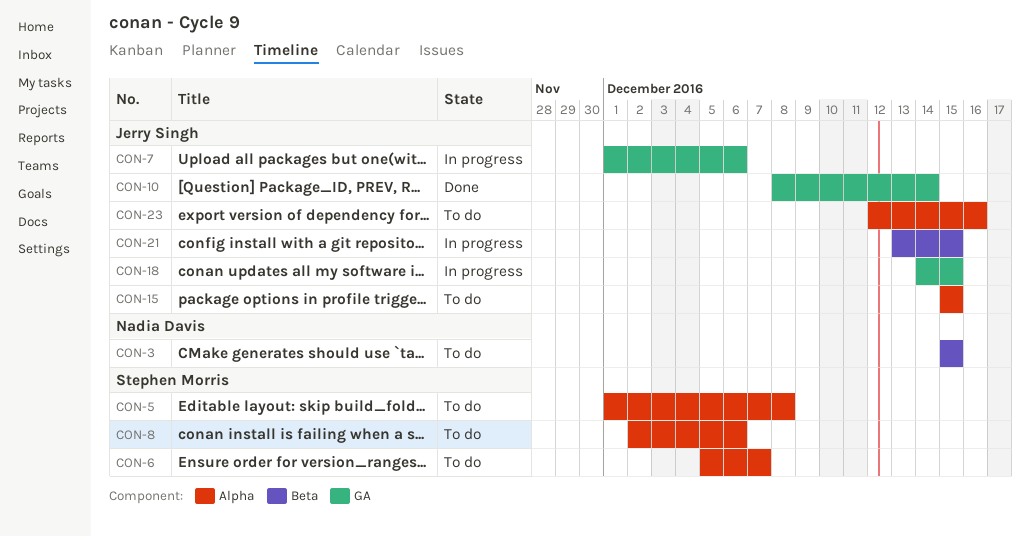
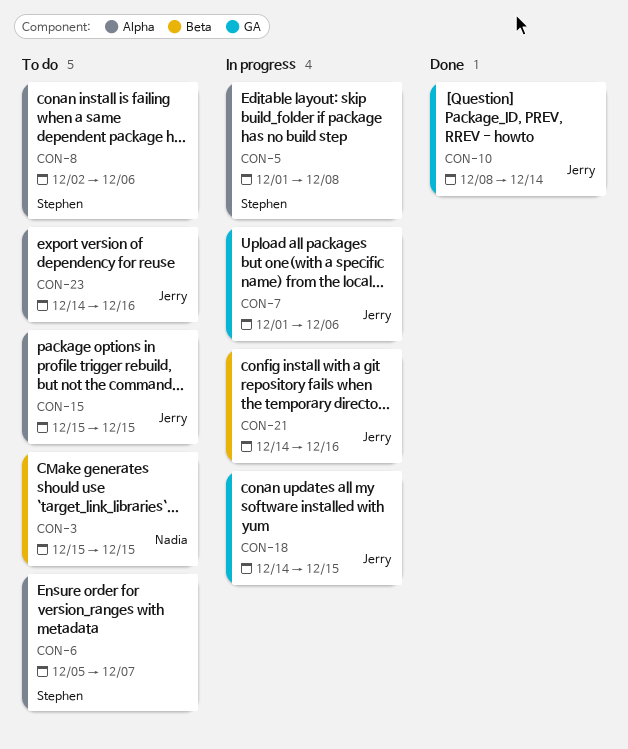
CON-5, status: To do -> In progress
CON-21, start: Dec 13 -> Dec 14
CON-21, due: Dec 15 -> Dec 16
CON-23, start: Dec 12 -> Dec 14

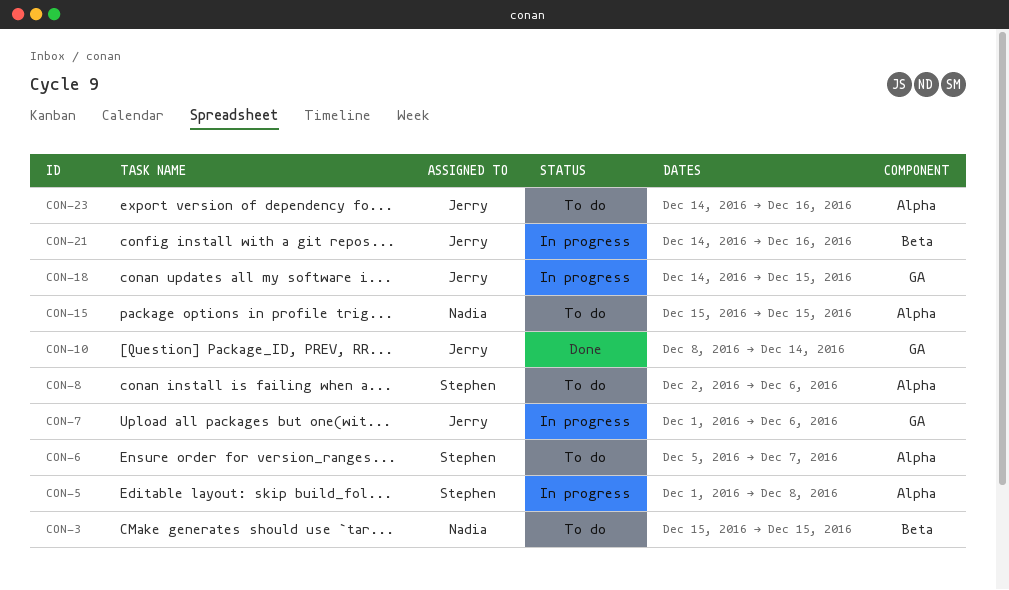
CON-15, owner: Jerry -> Nadia

